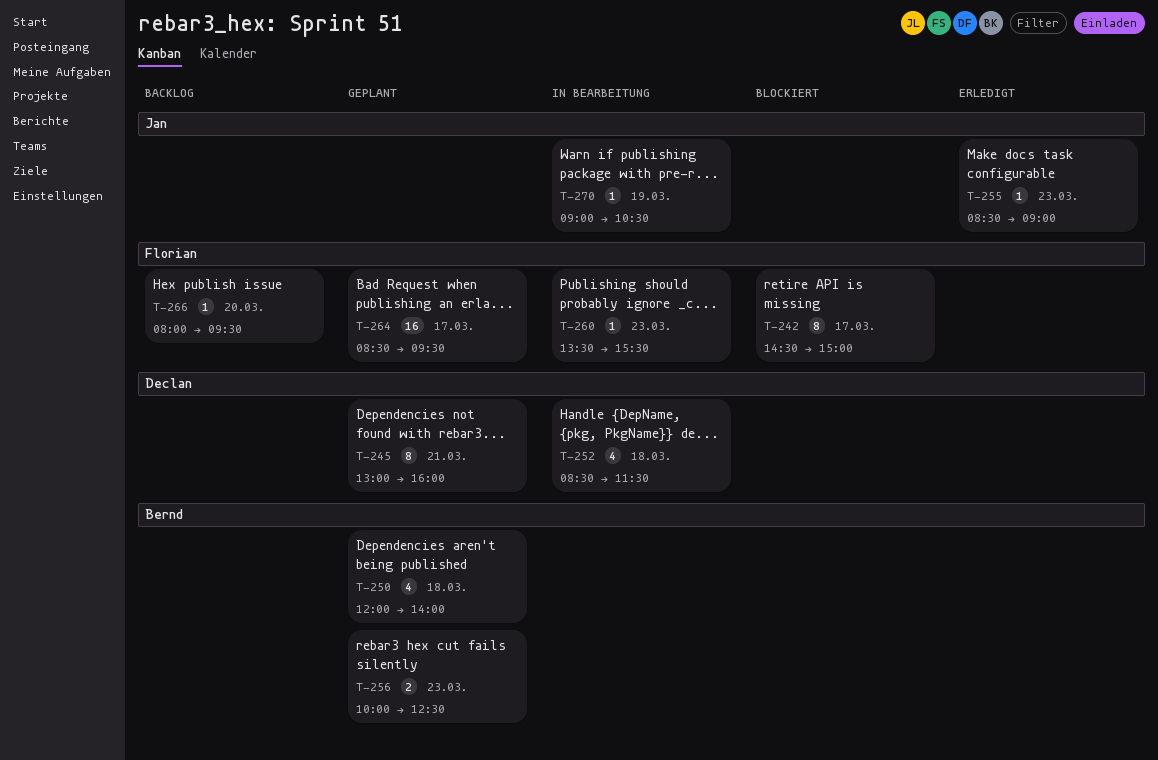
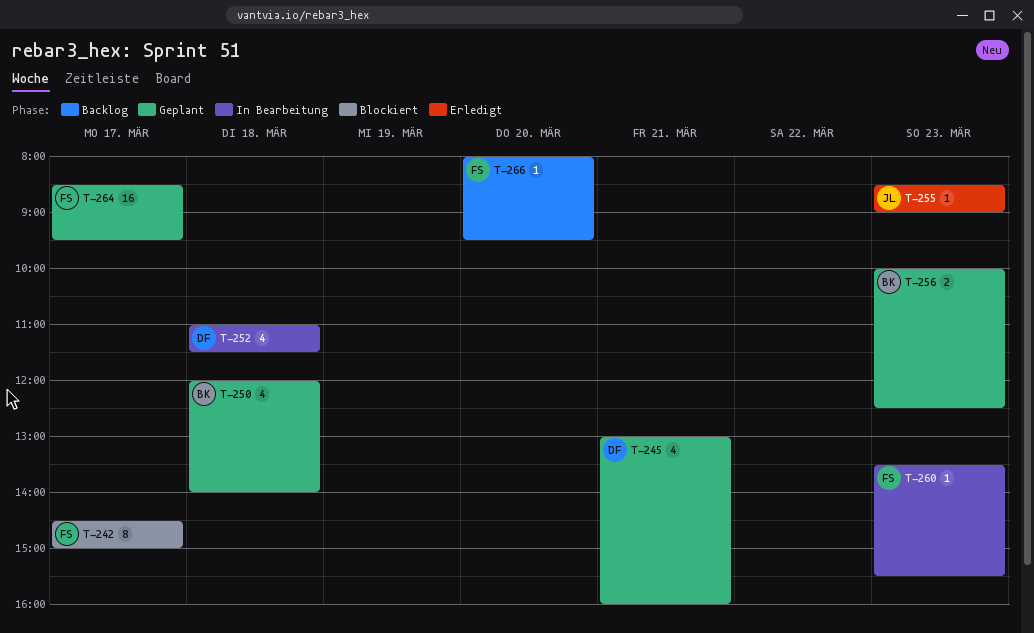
T-245, estimate: 8 -> 4
T-252, begins: 08:30 -> 11:00
T-270: present -> none

